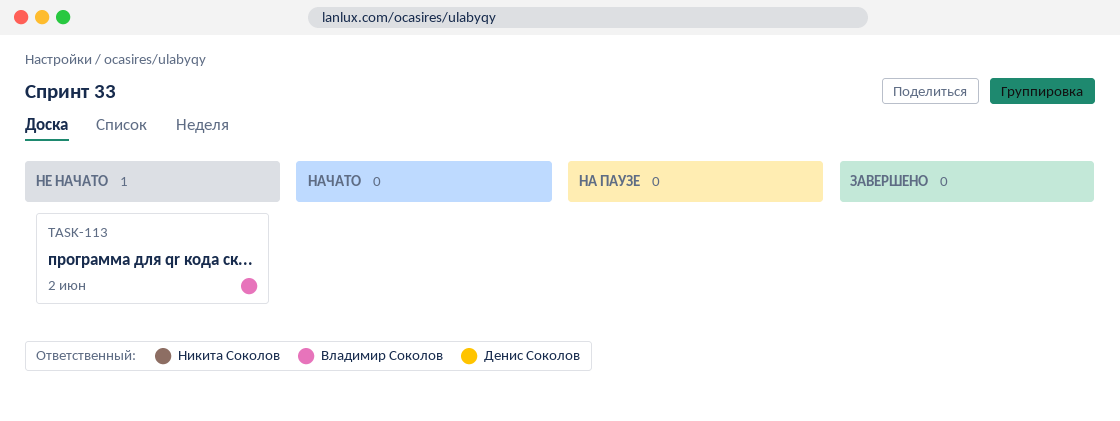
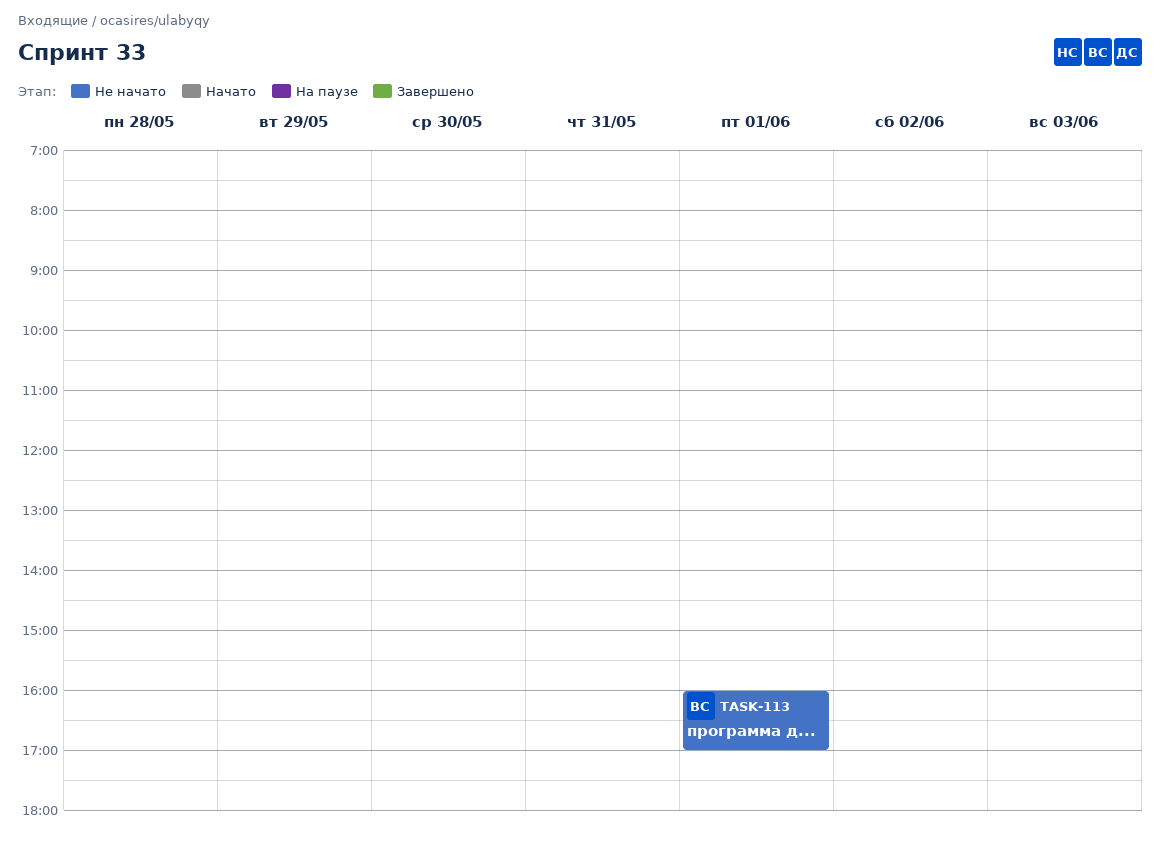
TASK-113, day: Jun 2 -> Jun 1

